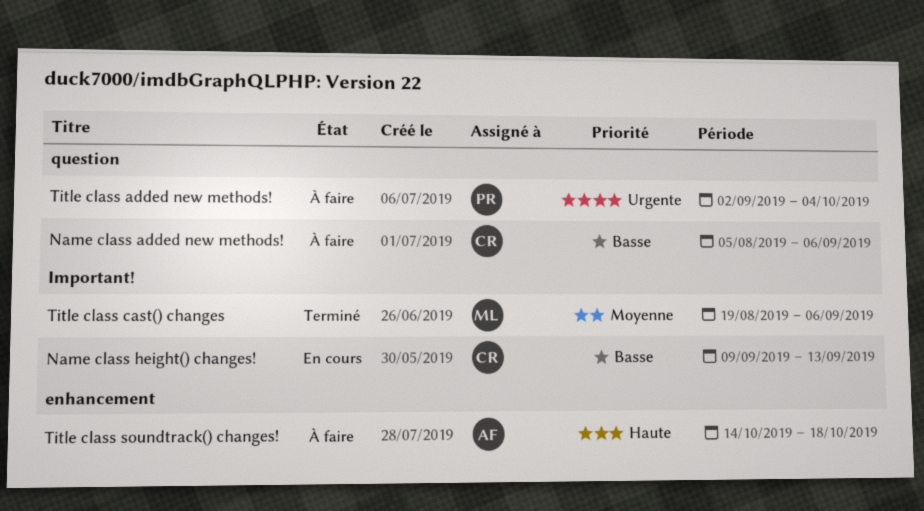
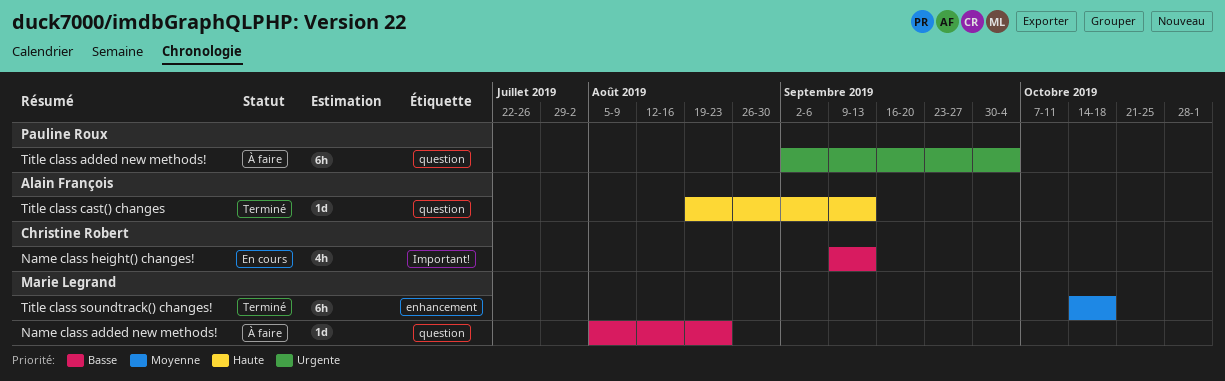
Name class added new methods!, owner: Christine Robert -> Marie Legrand
Name class added new methods!, due: Sep 6 -> Aug 23
Title class cast() changes, owner: Marie Legrand -> Alain François
Title class cast() changes, priority: Moyenne -> Haute
Title class cast() changes, label: Important! -> question
Title class cast() changes, due: Sep 6 -> Sep 13
Title class soundtrack() changes!, status: À faire -> Terminé
Title class soundtrack() changes!, owner: Alain François -> Marie Legrand
Title class soundtrack() changes!, priority: Haute -> Moyenne

